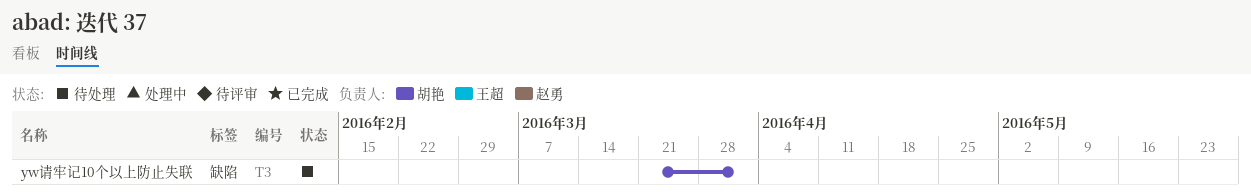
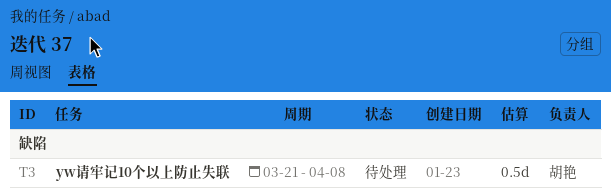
T3, due: Apr 1 -> Apr 8

